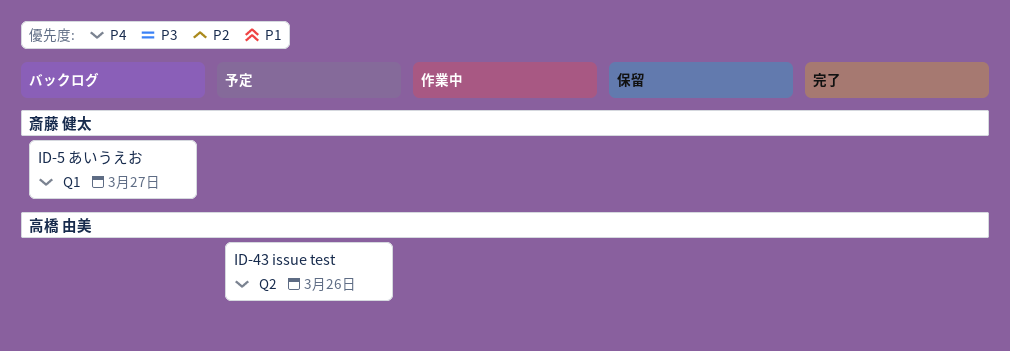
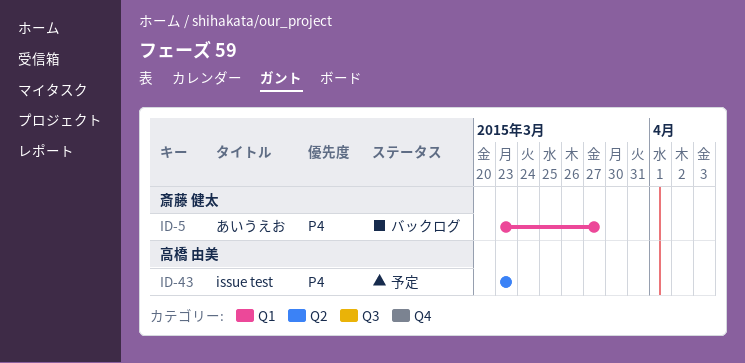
ID-43, due: Mar 26 -> Mar 23

